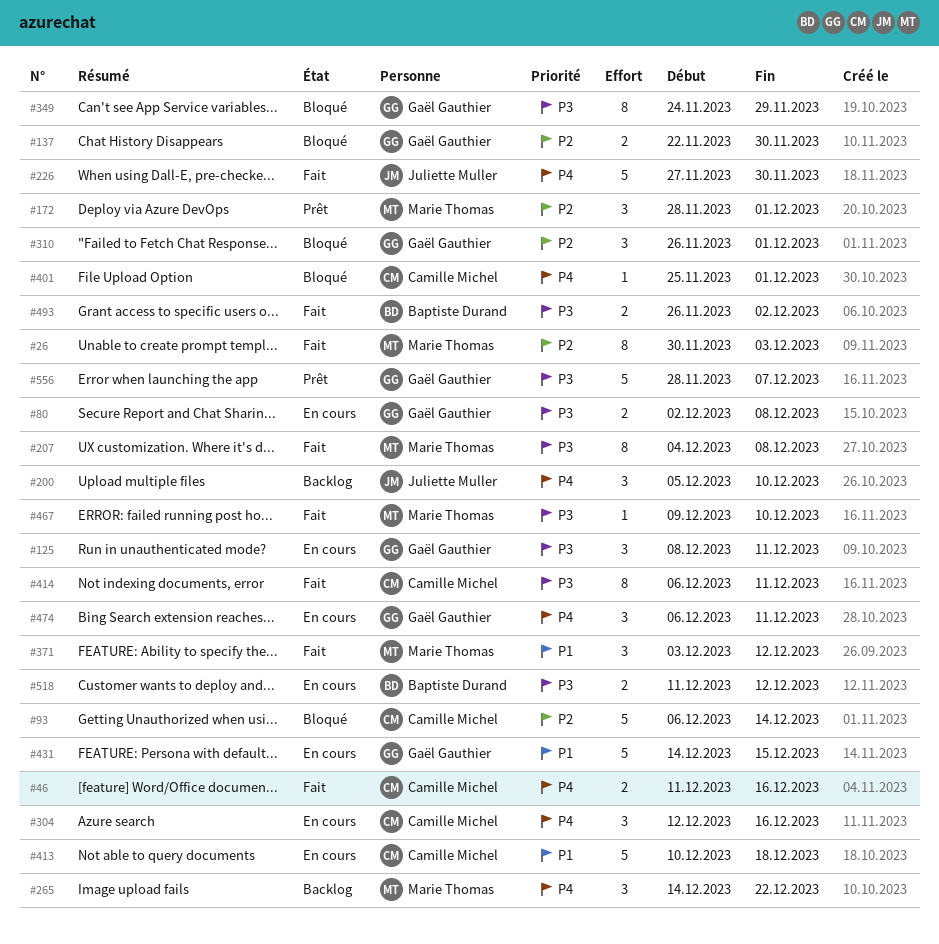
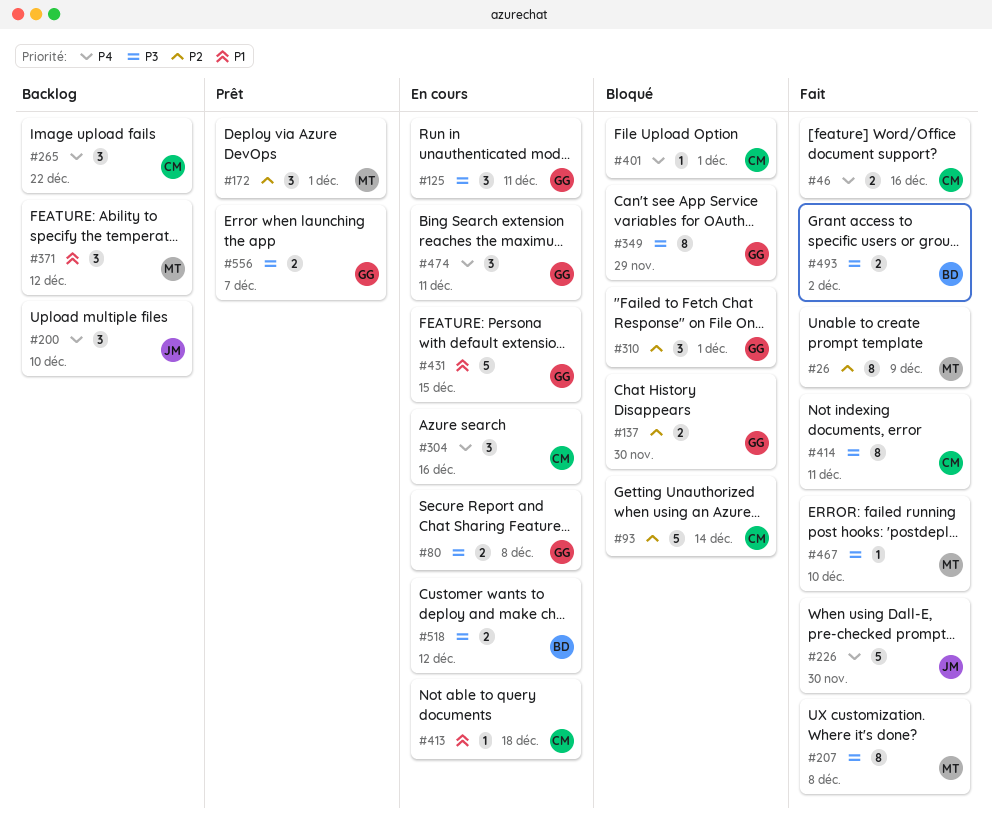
#26, due: Dec 3 -> Dec 9
#265, owner: Marie Thomas -> Camille Michel
#371, status: Fait -> Backlog
#413, estimate: 5 -> 1
#556, estimate: 5 -> 2

